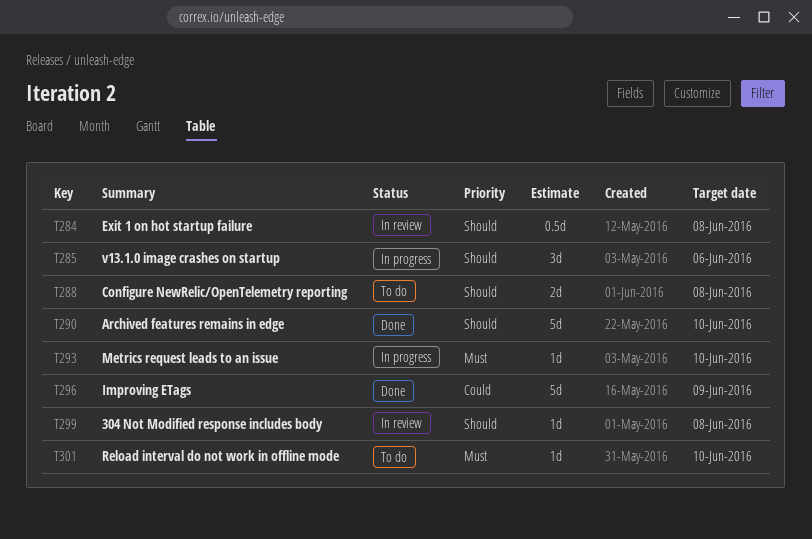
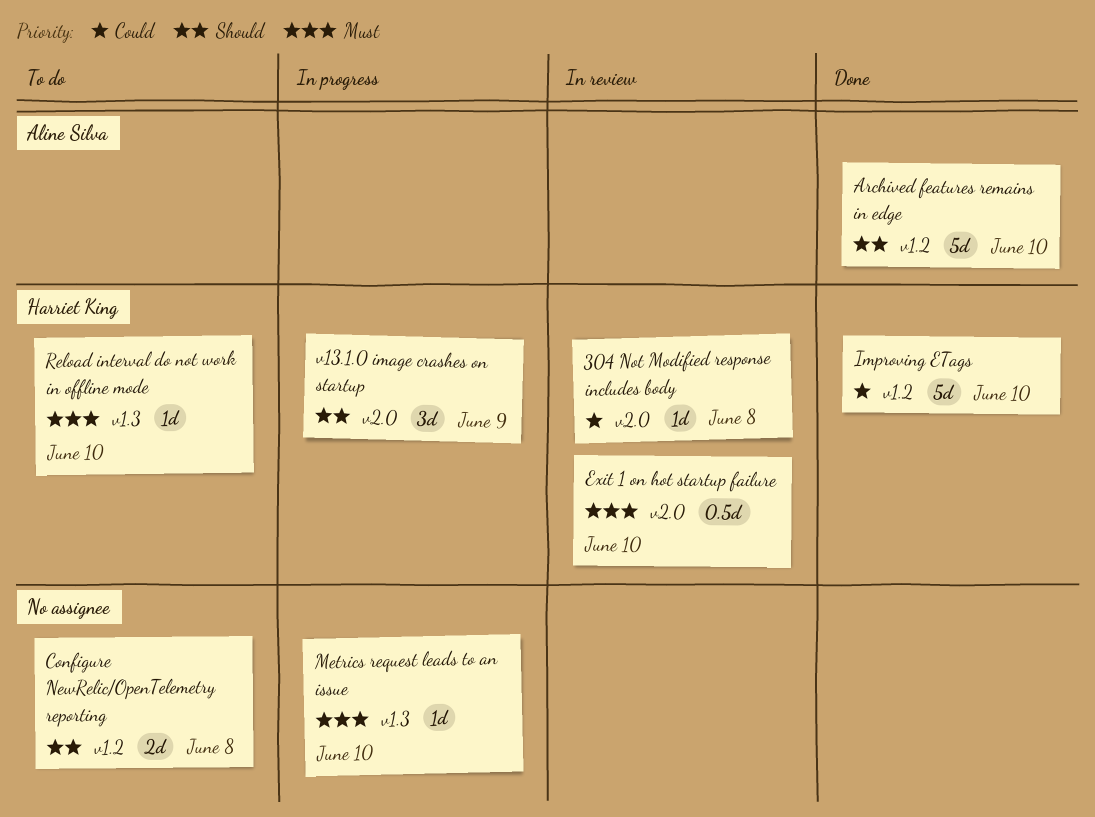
304 Not Modified response includes body, priority: Should -> Could
Exit 1 on hot startup failure, priority: Should -> Must
Exit 1 on hot startup failure, due: Jun 8 -> Jun 10
Improving ETags, due: Jun 9 -> Jun 10
v13.1.0 image crashes on startup, due: Jun 6 -> Jun 9

